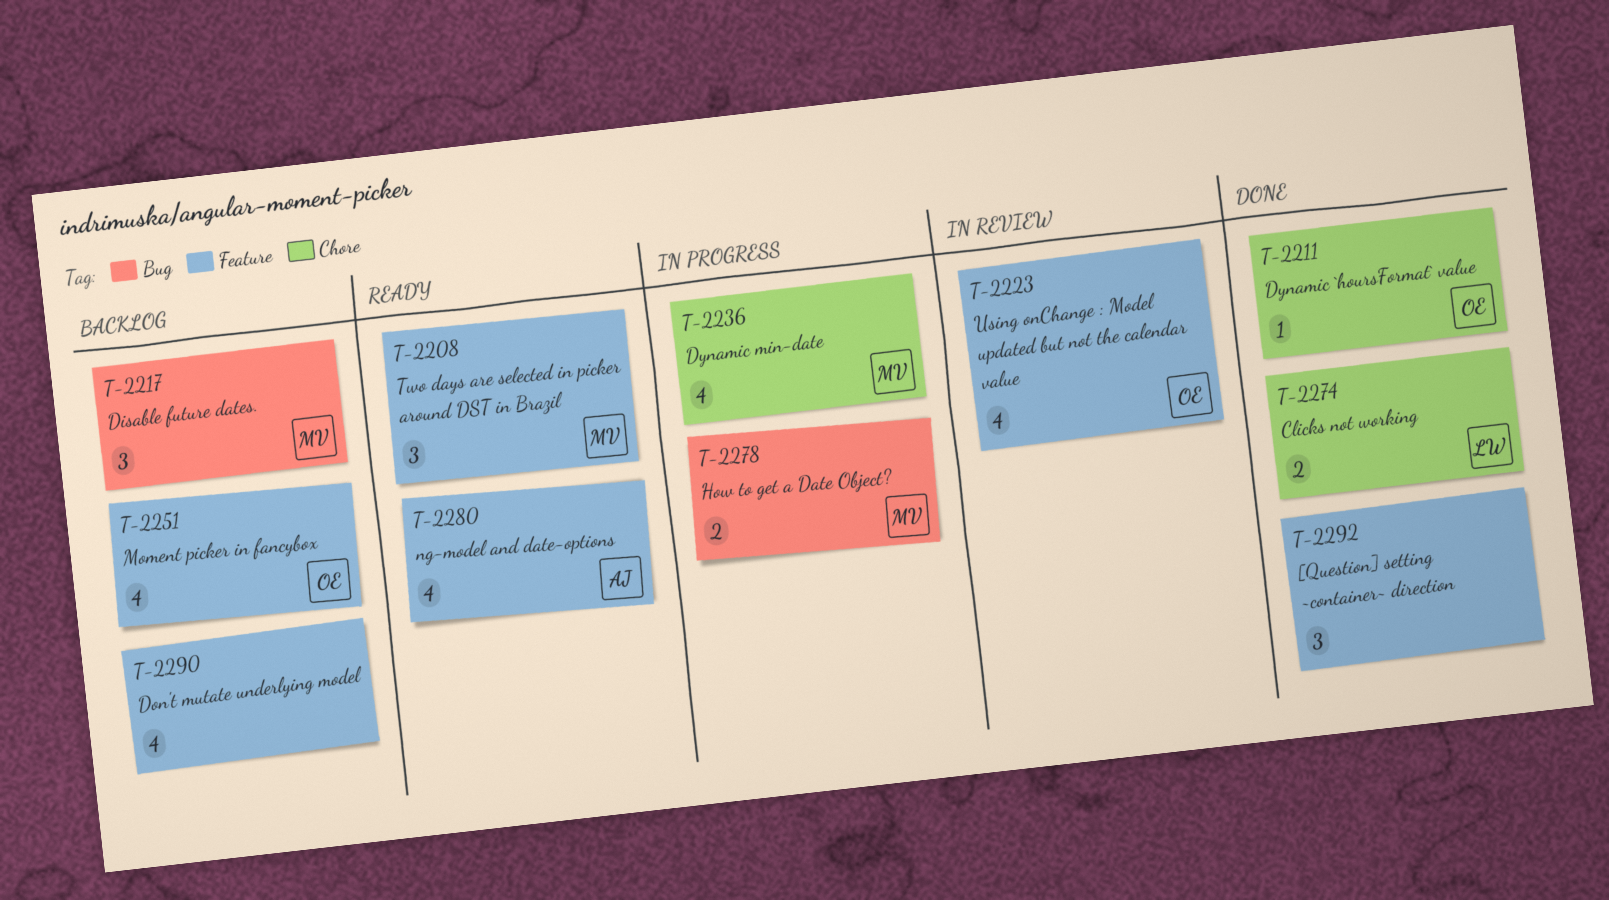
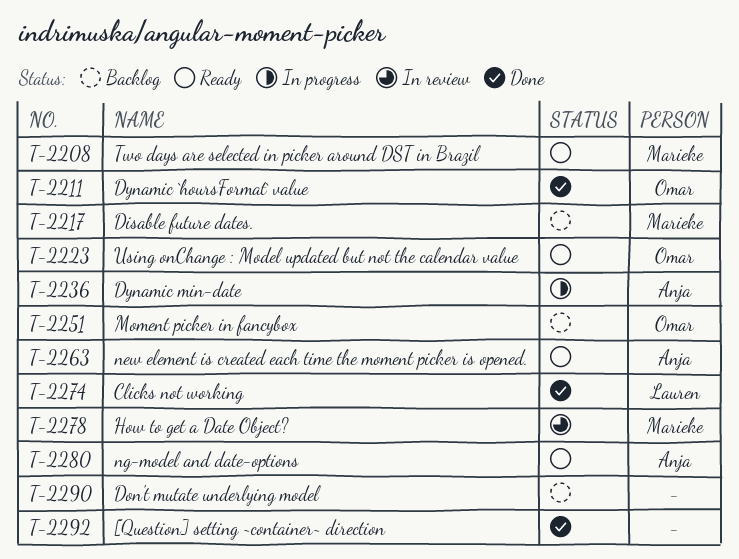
T-2223, status: In review -> Ready
T-2236, owner: Marieke -> Anja
T-2263: none -> present
T-2278, status: In progress -> In review

